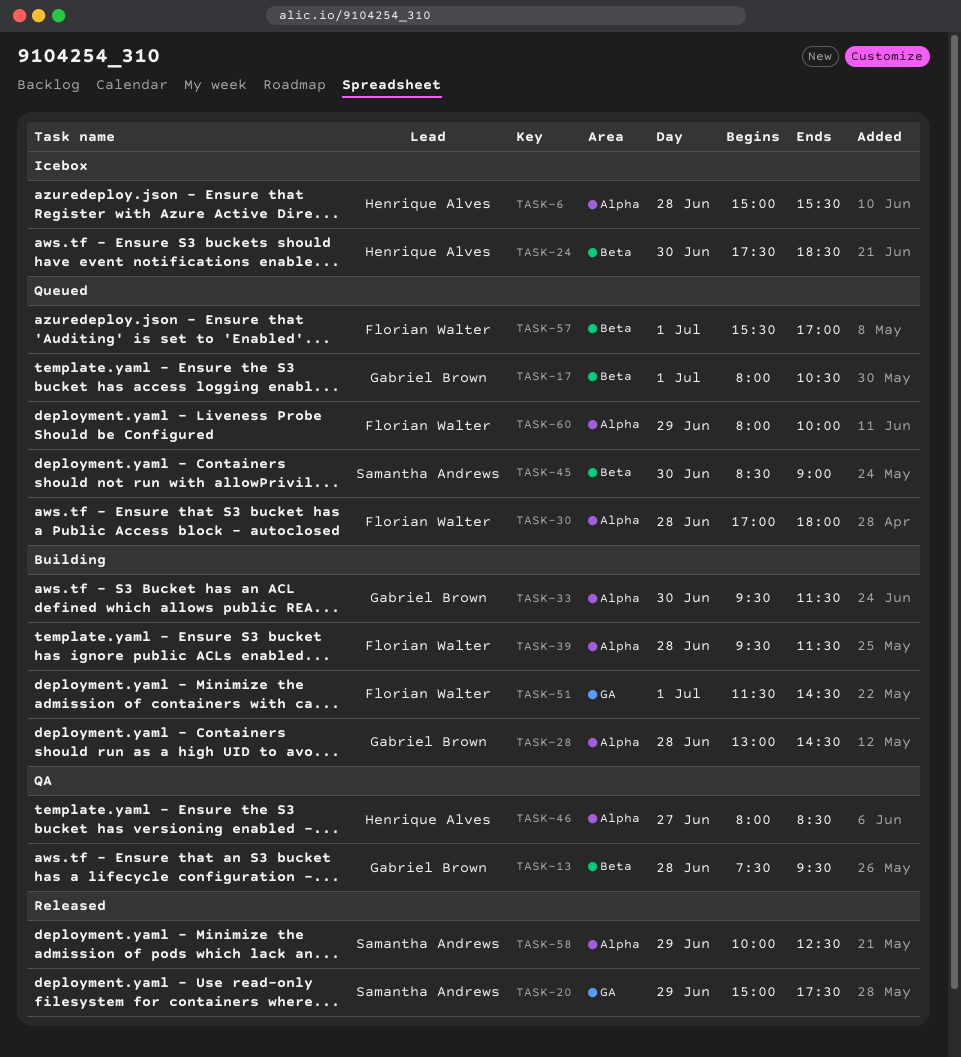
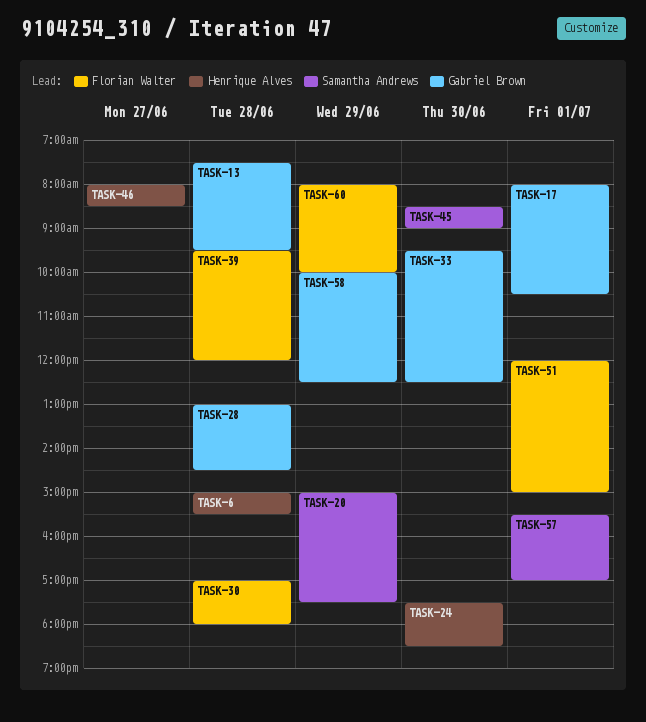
TASK-33, ends: 11:30 -> 12:30
TASK-39, ends: 11:30 -> 12:00
TASK-51, begins: 11:30 -> 12:00
TASK-51, ends: 14:30 -> 15:00
TASK-57, owner: Florian Walter -> Samantha Andrews
TASK-58, owner: Samantha Andrews -> Gabriel Brown

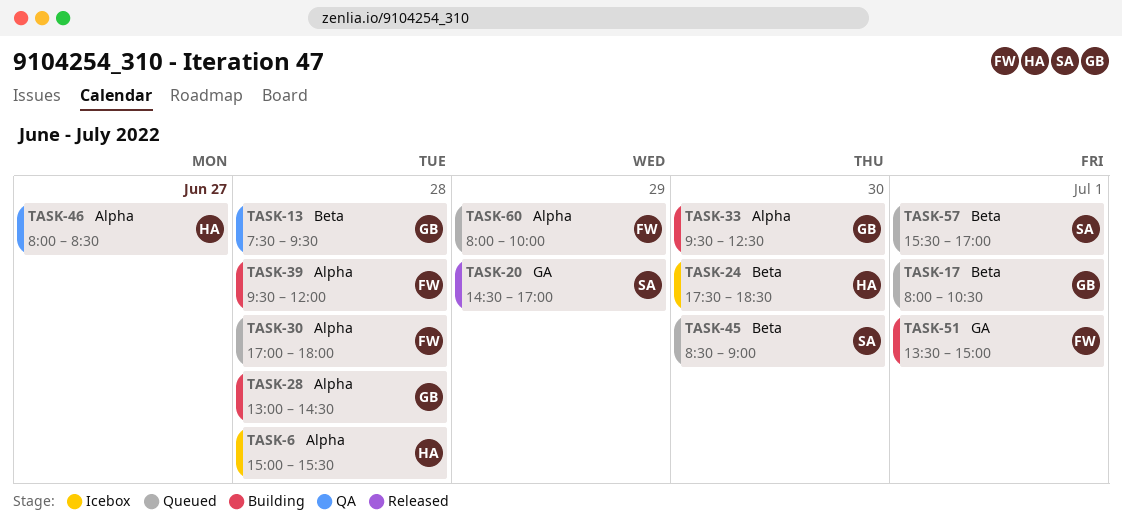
TASK-20, begins: 15:00 -> 14:30
TASK-20, ends: 17:30 -> 17:00
TASK-51, begins: 12:00 -> 13:30
TASK-58: present -> none

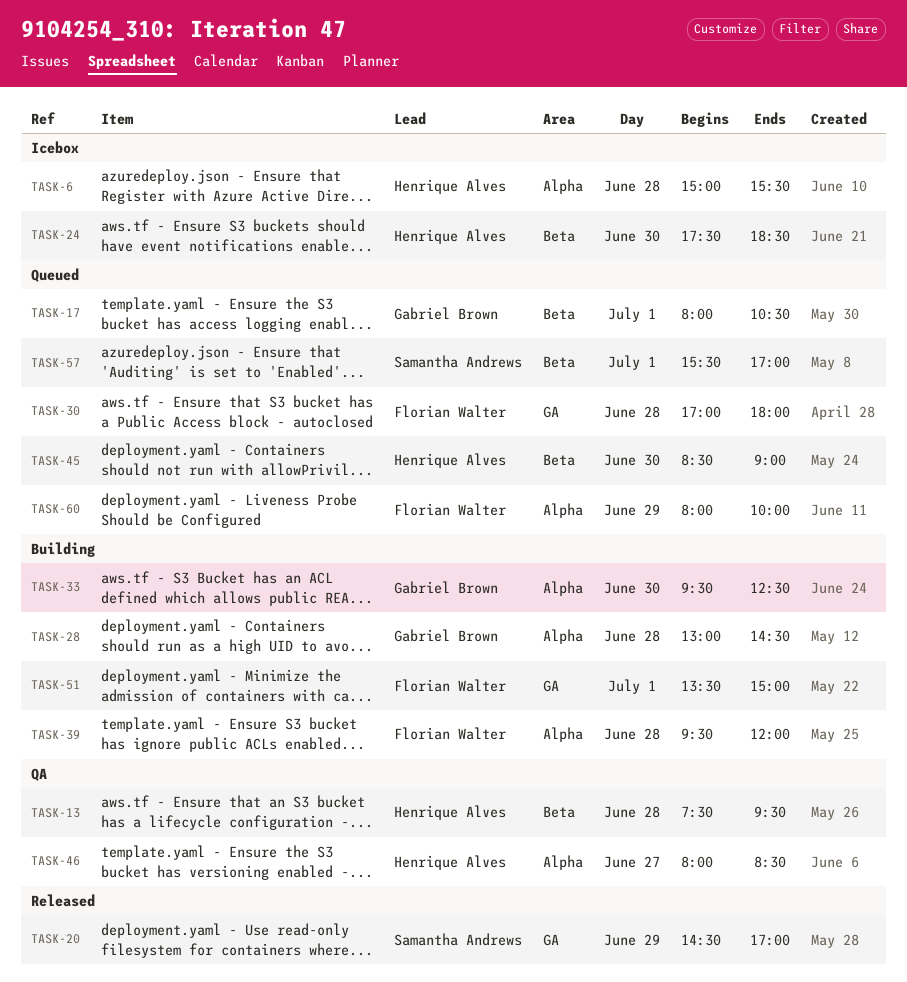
TASK-13, owner: Gabriel Brown -> Henrique Alves
TASK-30, label: Alpha -> GA
TASK-45, owner: Samantha Andrews -> Henrique Alves

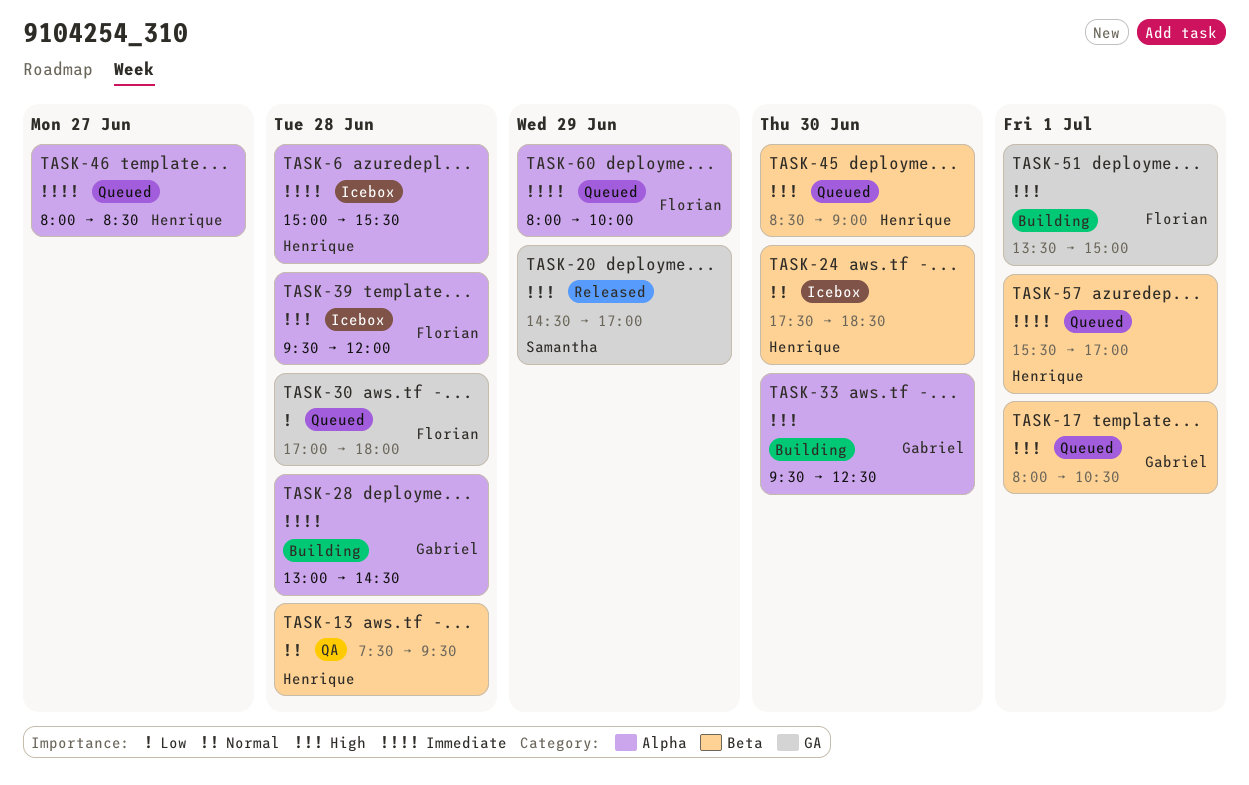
TASK-39, status: Building -> Icebox
TASK-46, status: QA -> Queued
TASK-57, owner: Samantha Andrews -> Henrique Alves

